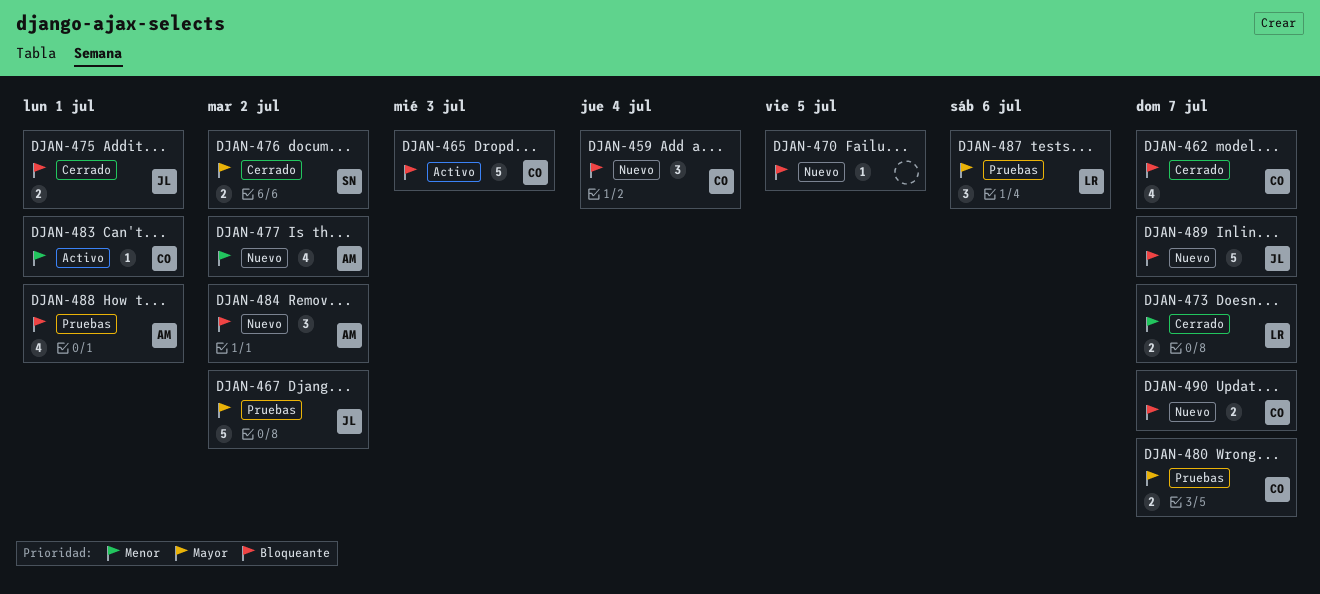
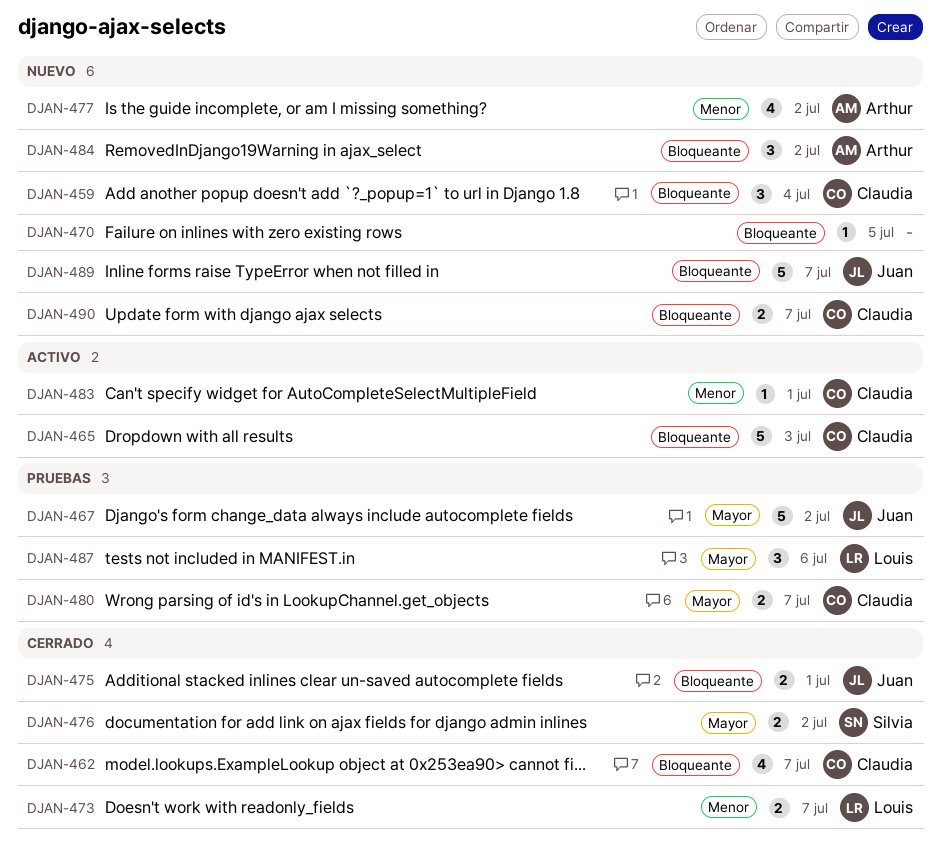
DJAN-488: present -> none

